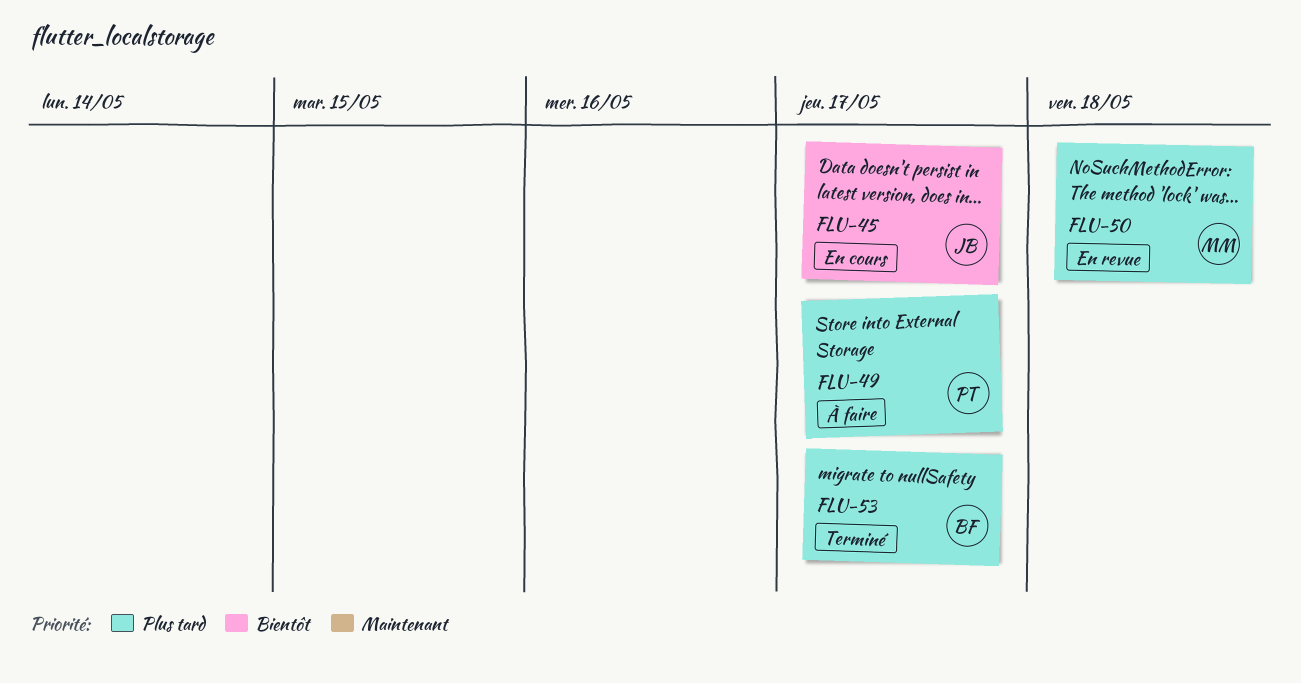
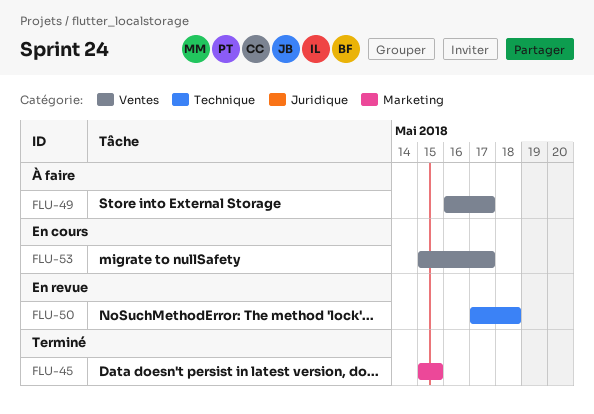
FLU-45, status: En cours -> Terminé
FLU-45, due: May 17 -> May 15
FLU-53, status: Terminé -> En cours

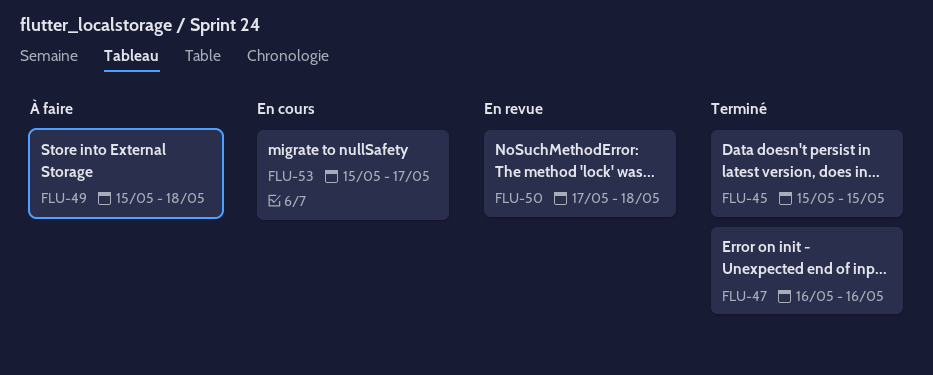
FLU-47: none -> present
FLU-49, start: May 16 -> May 15
FLU-49, due: May 17 -> May 18

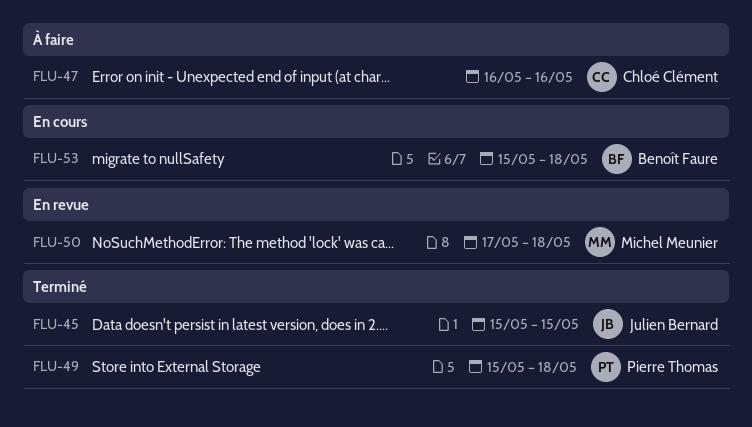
FLU-47, status: Terminé -> À faire
FLU-49, status: À faire -> Terminé
FLU-53, due: May 17 -> May 18

